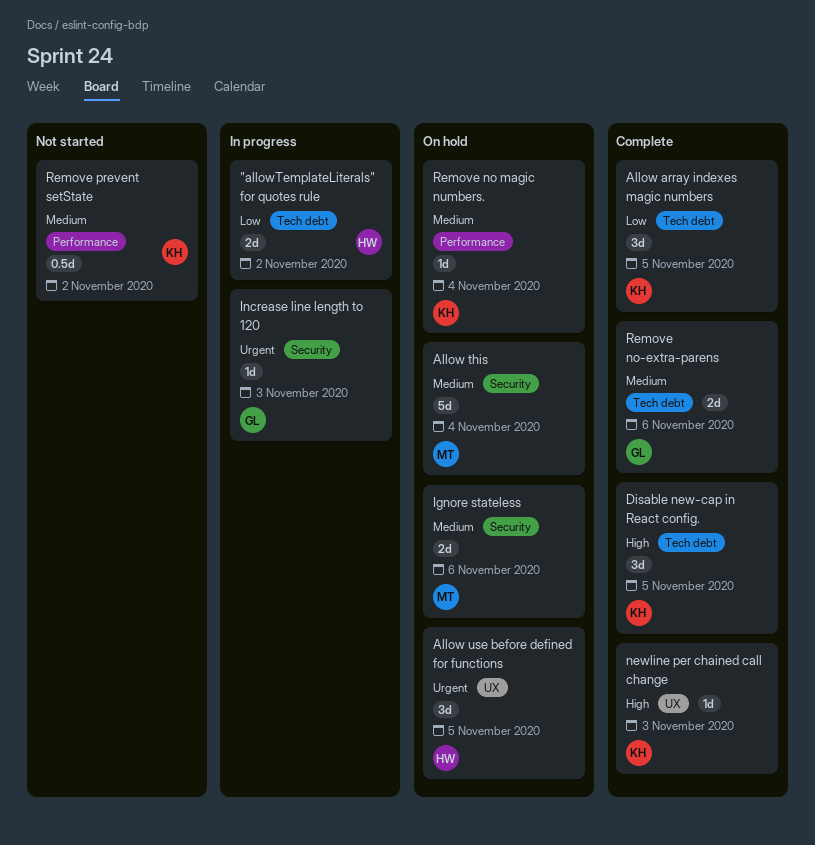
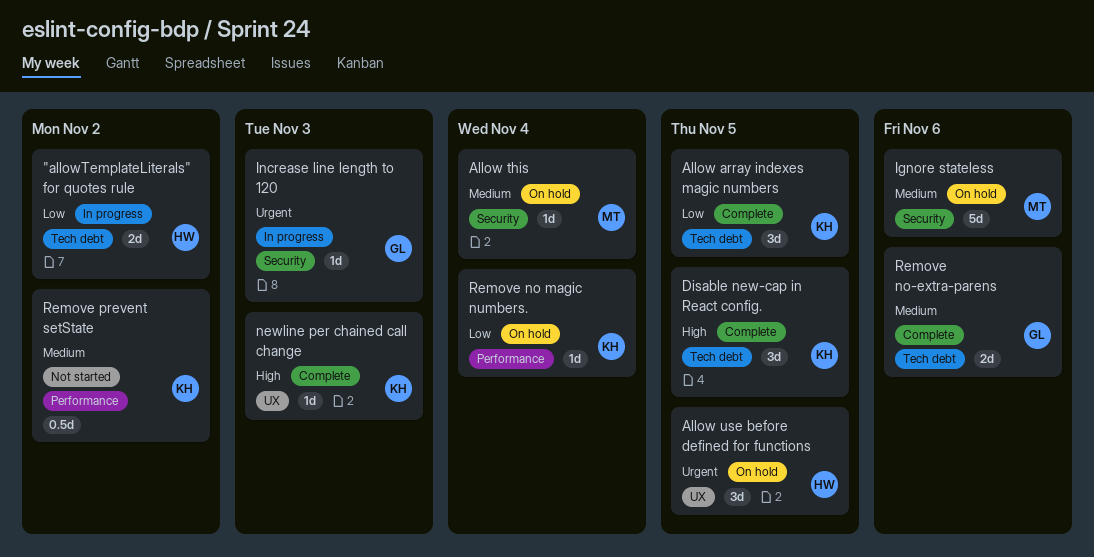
Allow this, estimate: 5d -> 1d
Ignore stateless, estimate: 2d -> 5d
Remove no magic numbers., priority: Medium -> Low

